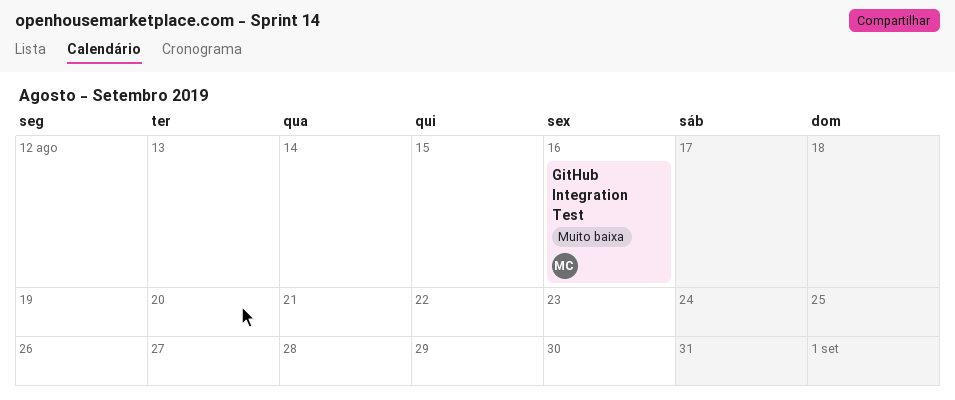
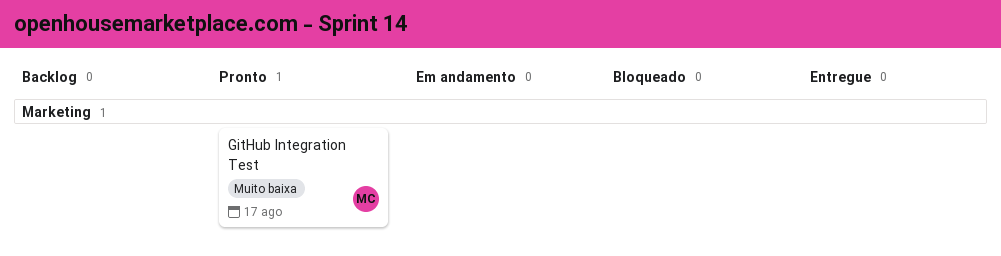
GitHub Integration Test, due: Aug 16 -> Aug 17

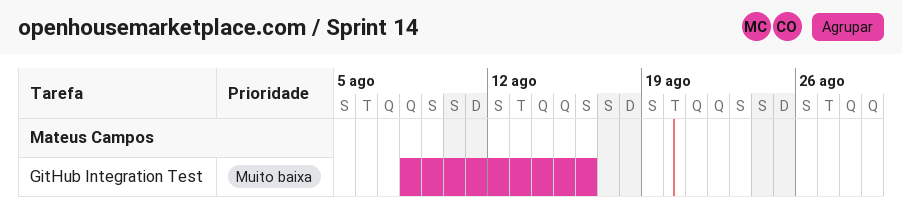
GitHub Integration Test, due: Aug 17 -> Aug 16

